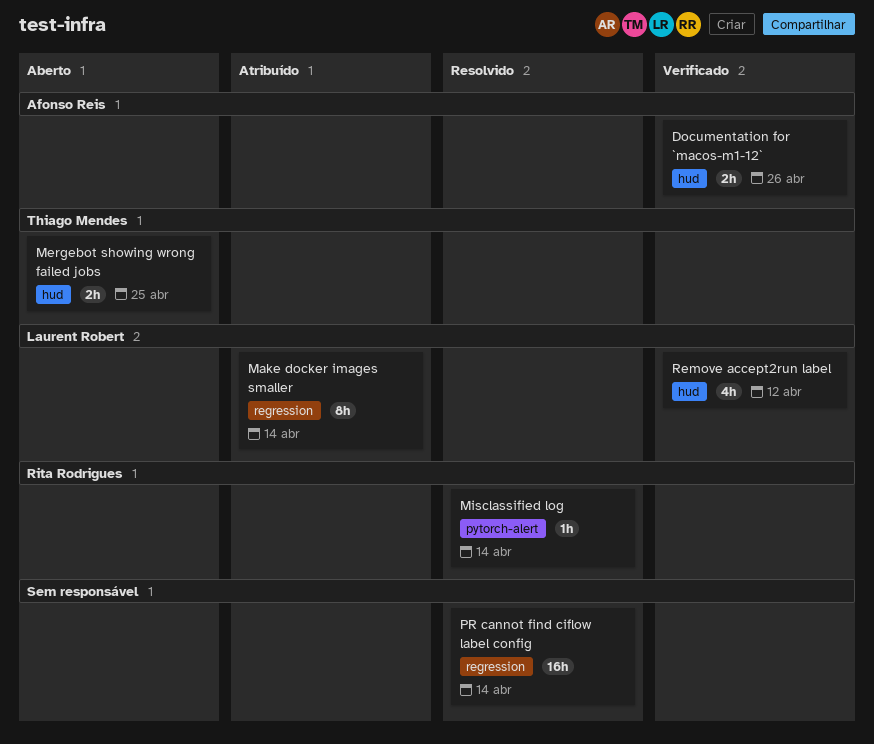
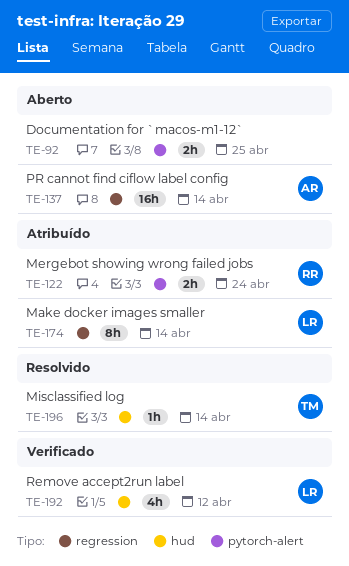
Documentation for `macos-m1-12`, status: Verificado -> Aberto
Documentation for `macos-m1-12`, owner: Afonso Reis -> none
Documentation for `macos-m1-12`, label: hud -> pytorch-alert
Documentation for `macos-m1-12`, due: Apr 26 -> Apr 25
Mergebot showing wrong failed jobs, status: Aberto -> Atribuído
Mergebot showing wrong failed jobs, owner: Thiago Mendes -> Rita Rodrigues
Mergebot showing wrong failed jobs, label: hud -> pytorch-alert
Mergebot showing wrong failed jobs, due: Apr 25 -> Apr 24
Misclassified log, owner: Rita Rodrigues -> Thiago Mendes
Misclassified log, label: pytorch-alert -> hud
PR cannot find ciflow label config, status: Resolvido -> Aberto
PR cannot find ciflow label config, owner: none -> Afonso Reis

